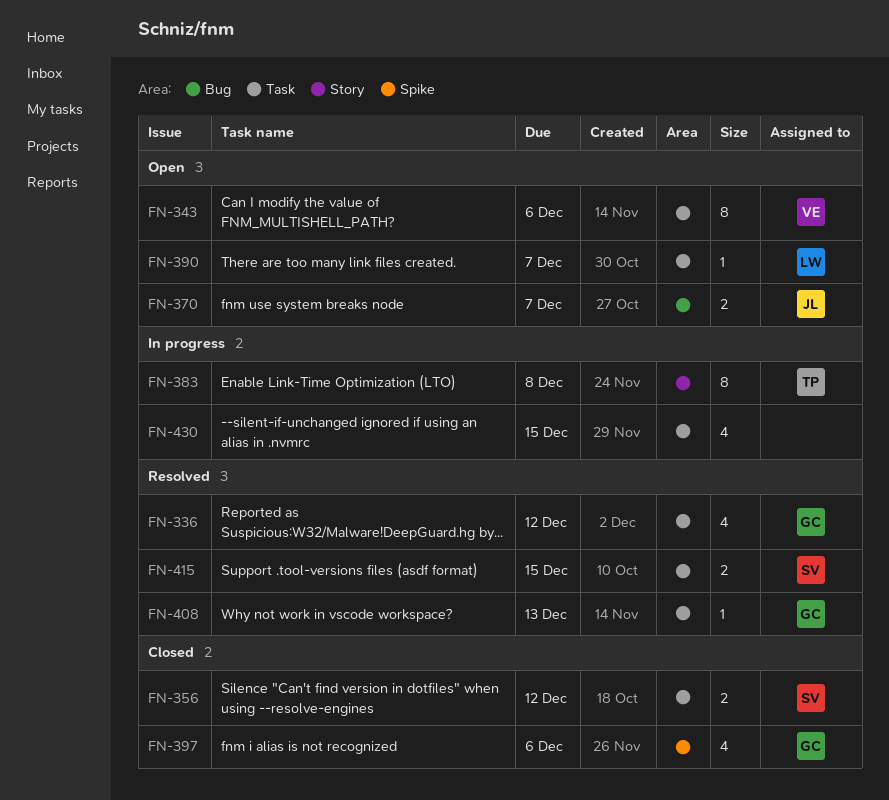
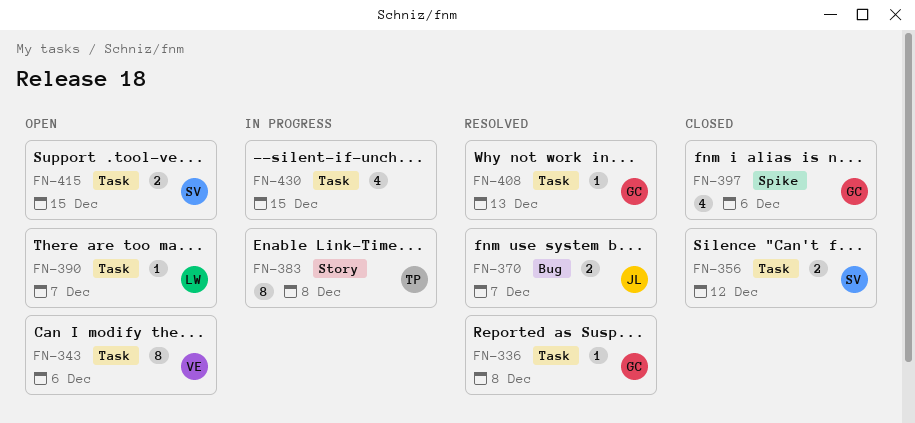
FN-336, estimate: 4 -> 1
FN-336, due: Dec 12 -> Dec 8
FN-370, status: Open -> Resolved
FN-415, status: Resolved -> Open

